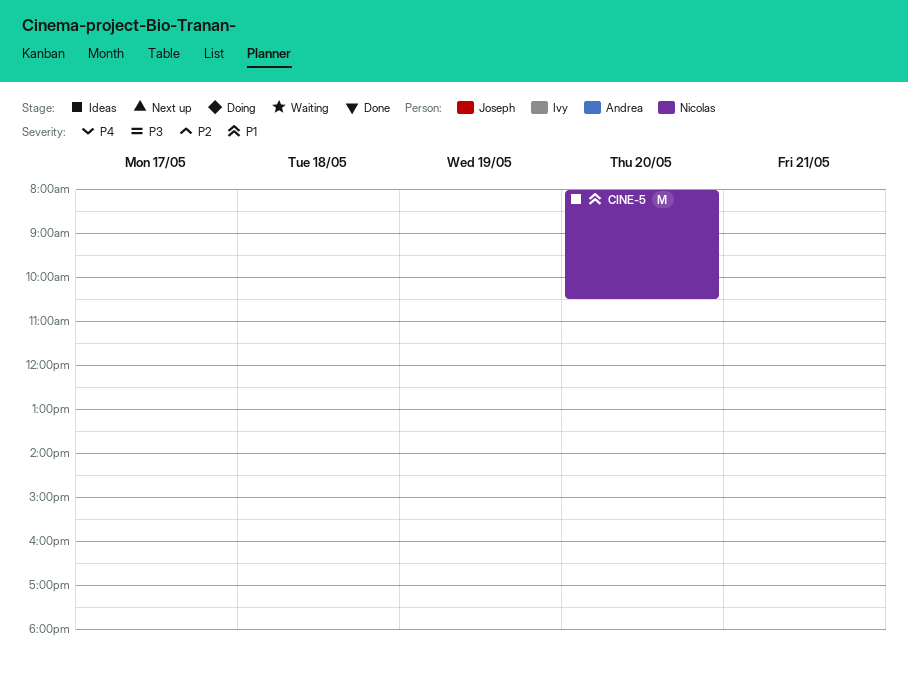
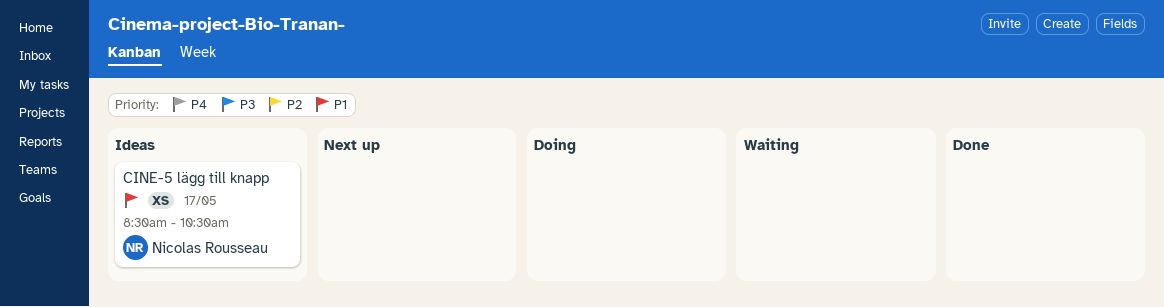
CINE-5, estimate: M -> XS
CINE-5, day: May 20 -> May 17
CINE-5, begins: 08:00 -> 08:30

